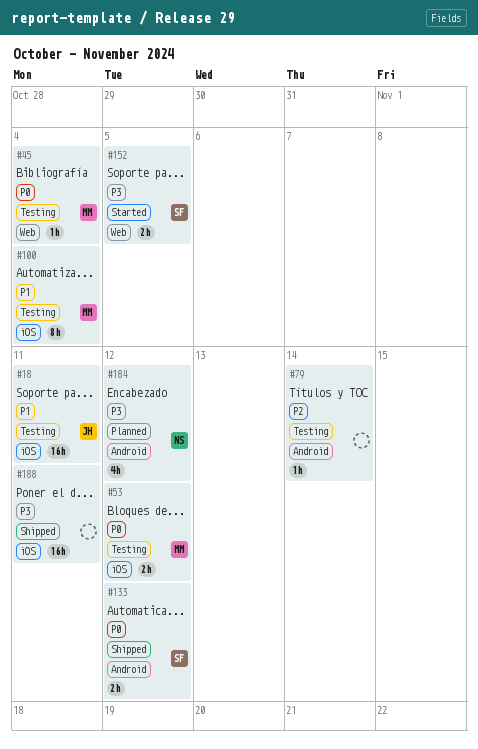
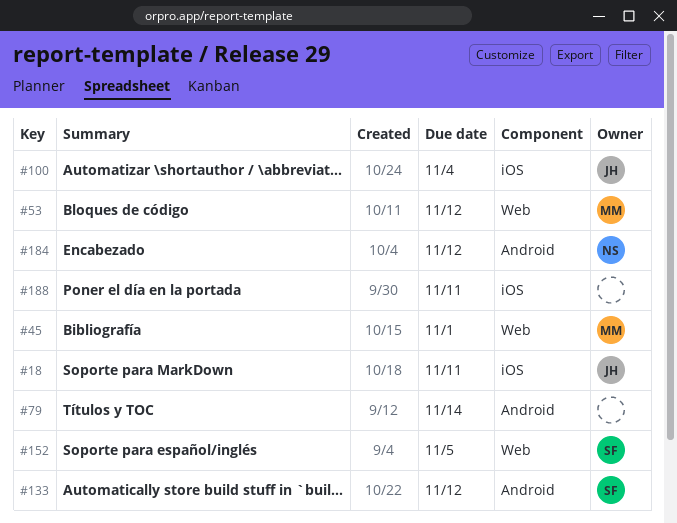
#45, due: Nov 4 -> Nov 1
#53, label: iOS -> Web
#100, owner: MM -> JH

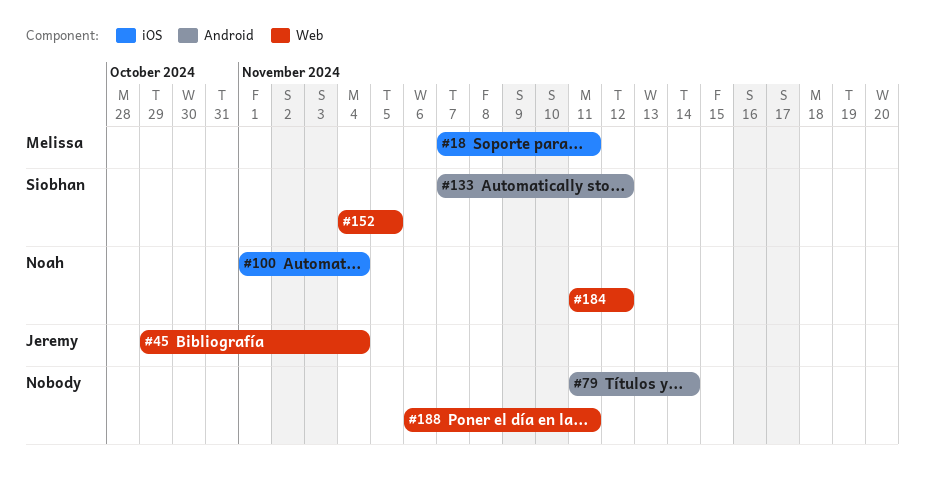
#18, owner: Jeremy -> Melissa
#45, owner: Melissa -> Jeremy
#45, due: Nov 1 -> Nov 4
#53: present -> none
#100, owner: Jeremy -> Noah
#184, label: Android -> Web
#188, label: iOS -> Web

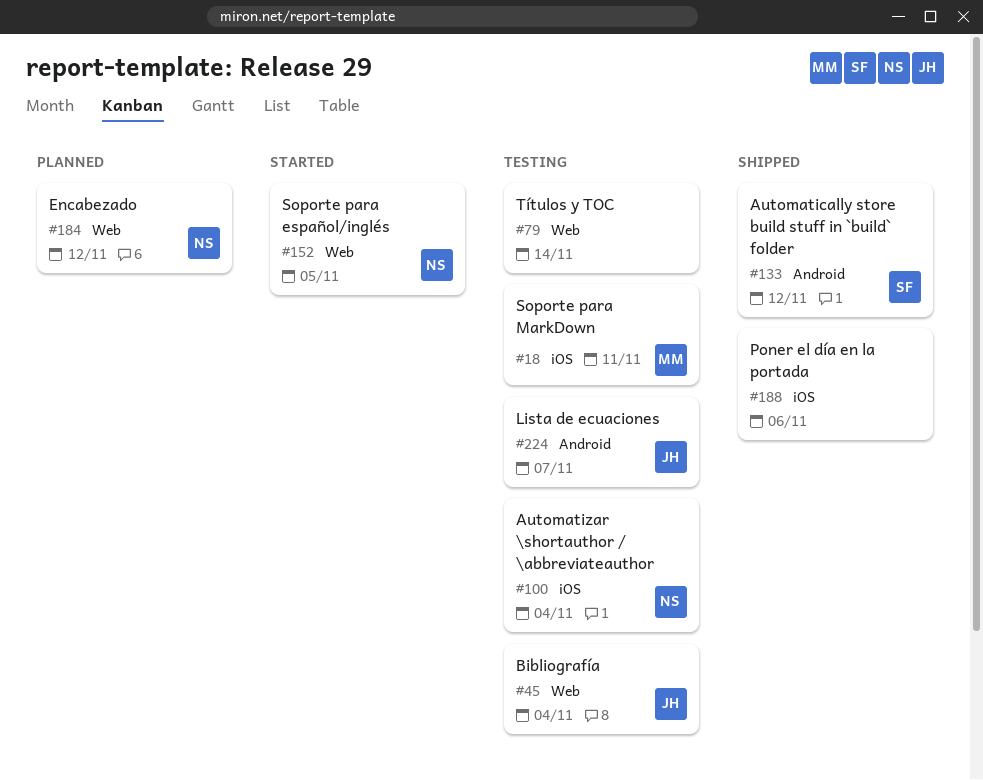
#79, label: Android -> Web
#152, owner: Siobhan -> Noah
#188, label: Web -> iOS
#188, due: Nov 11 -> Nov 6
#224: none -> present

